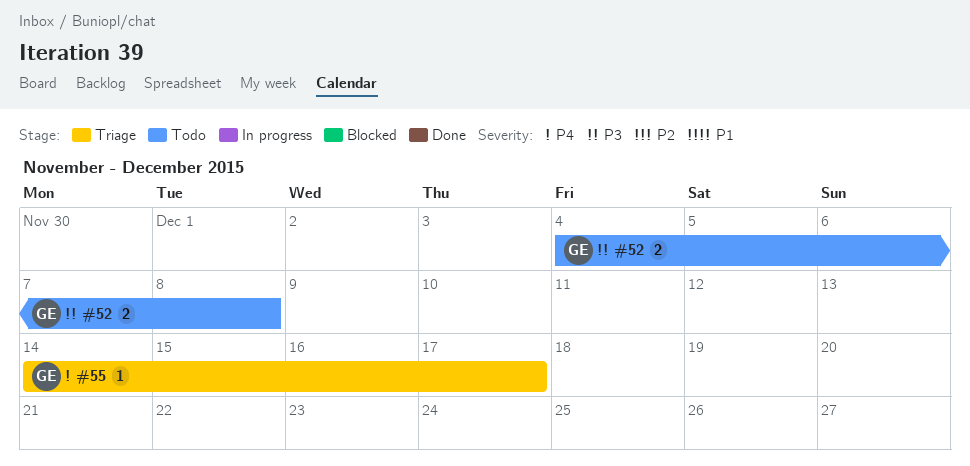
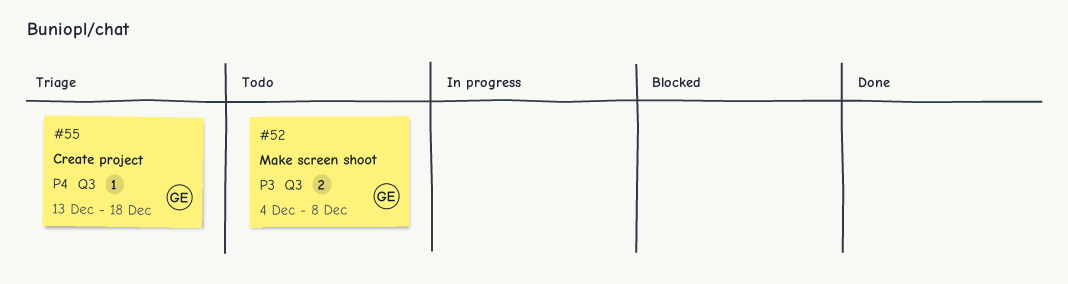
#55, start: Dec 14 -> Dec 13
#55, due: Dec 17 -> Dec 18

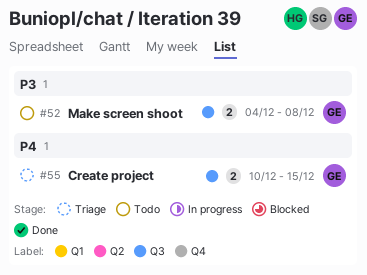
#55, estimate: 1 -> 2
#55, start: Dec 13 -> Dec 10
#55, due: Dec 18 -> Dec 15

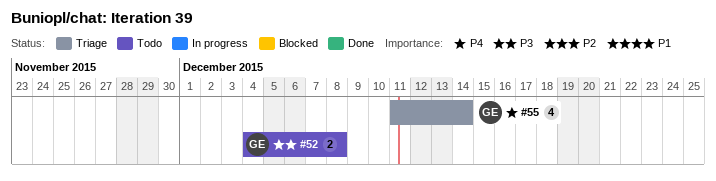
#55, estimate: 2 -> 4
#55, start: Dec 10 -> Dec 11
#55, due: Dec 15 -> Dec 14

